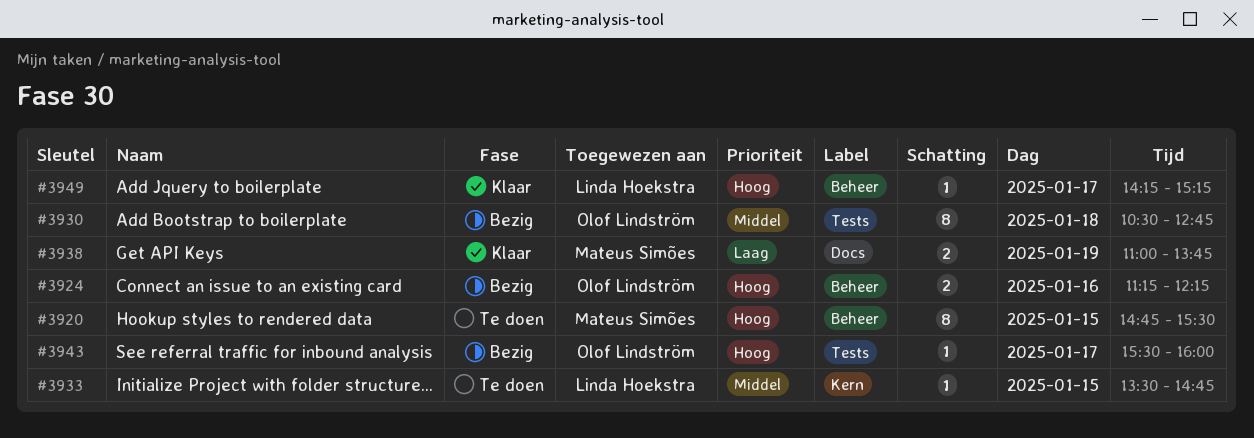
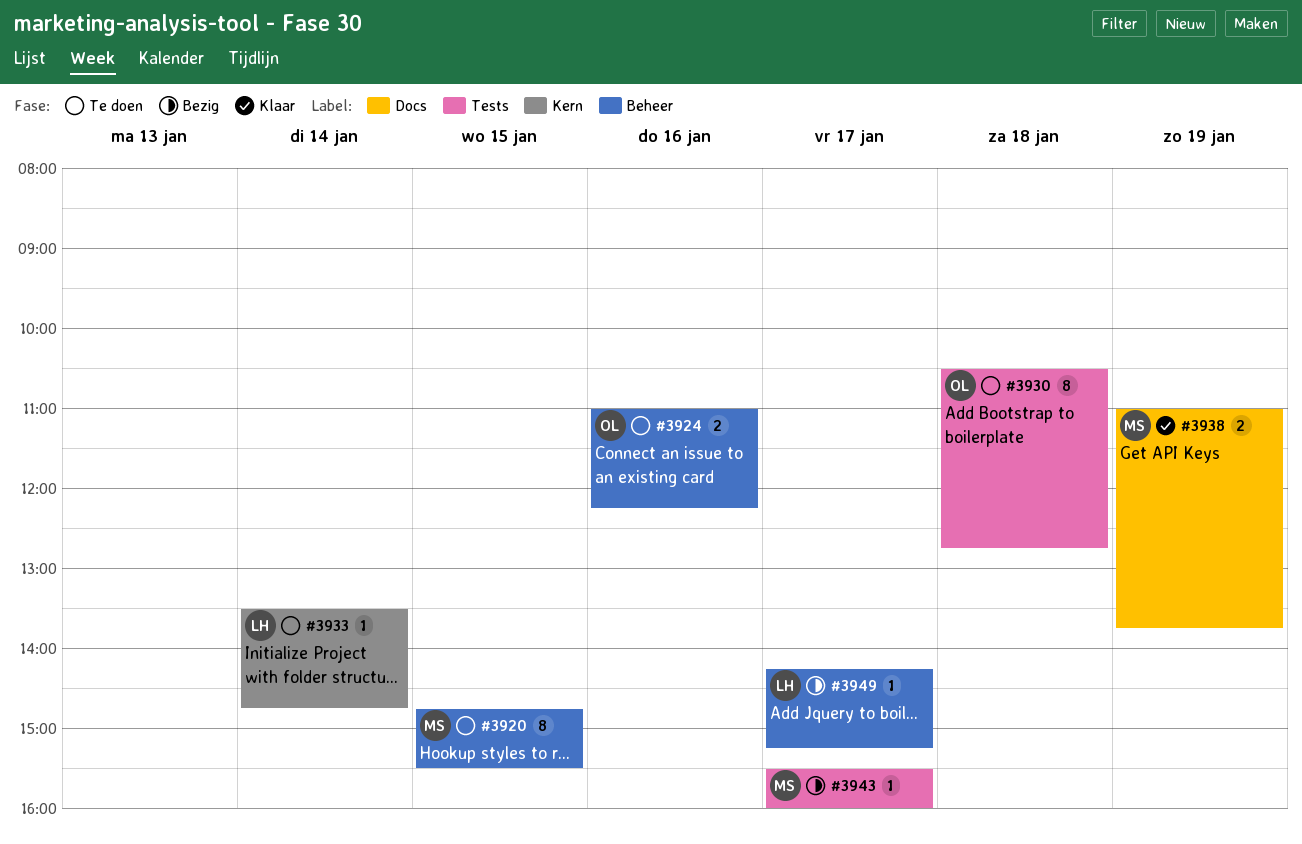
#3924, status: Bezig -> Te doen
#3924, begins: 11:15 -> 11:00
#3930, status: Bezig -> Te doen
#3933, day: Jan 15 -> Jan 14
#3943, owner: Olof Lindström -> Mateus Simões
#3949, status: Klaar -> Bezig

